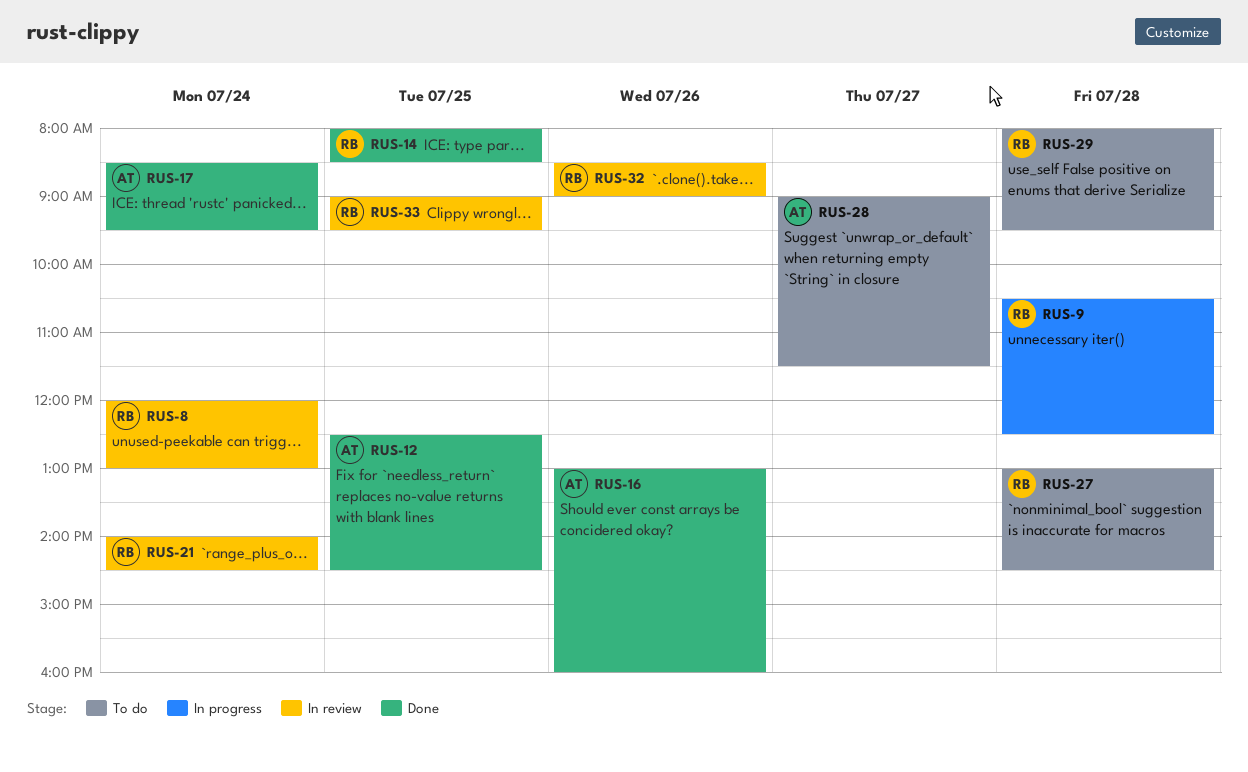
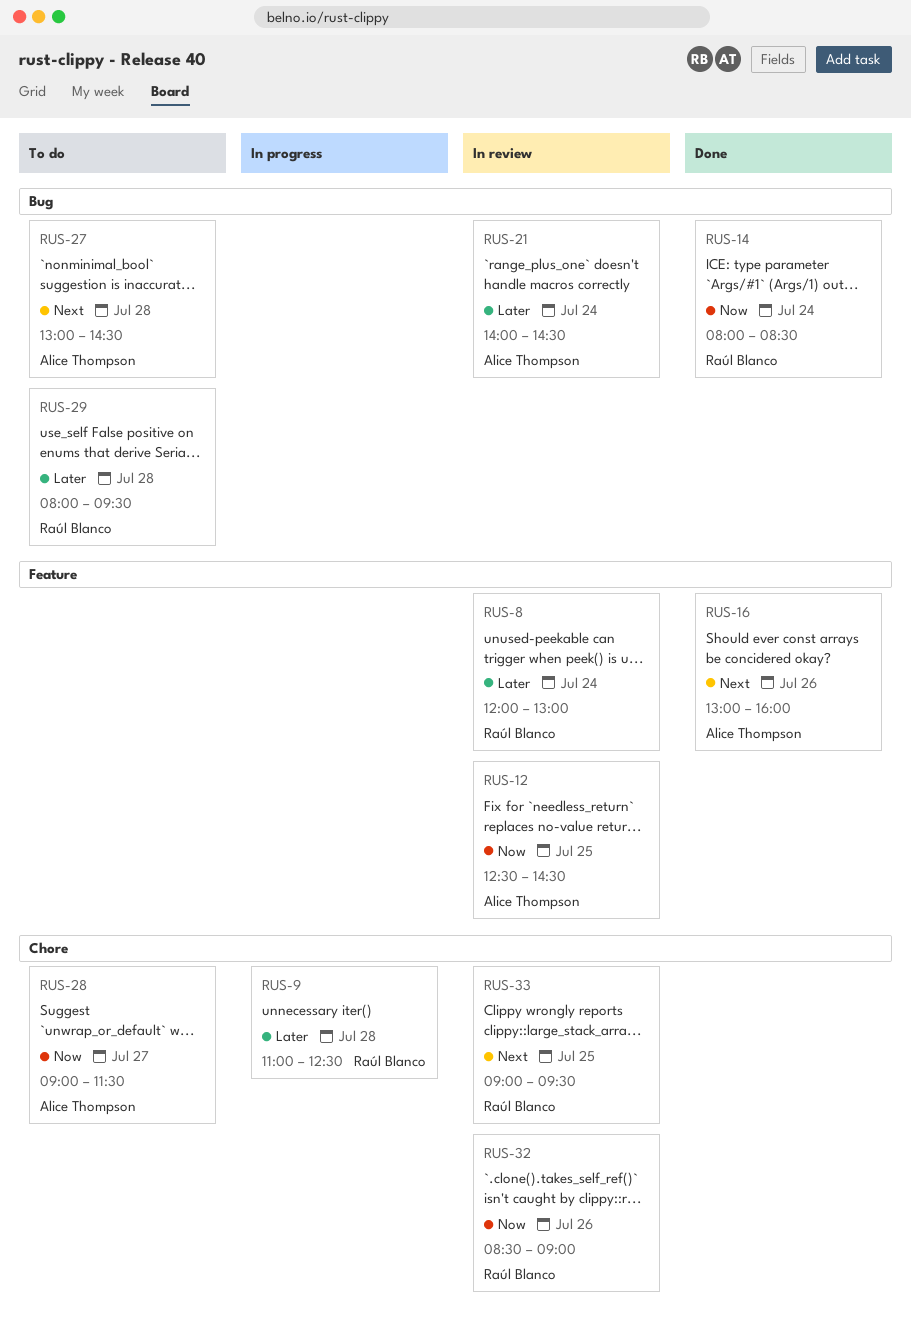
RUS-9, begins: 10:30 -> 11:00
RUS-12, status: Done -> In review
RUS-14, day: Jul 25 -> Jul 24
RUS-17: present -> none
RUS-21, owner: Raúl Blanco -> Alice Thompson
RUS-27, owner: Raúl Blanco -> Alice Thompson

